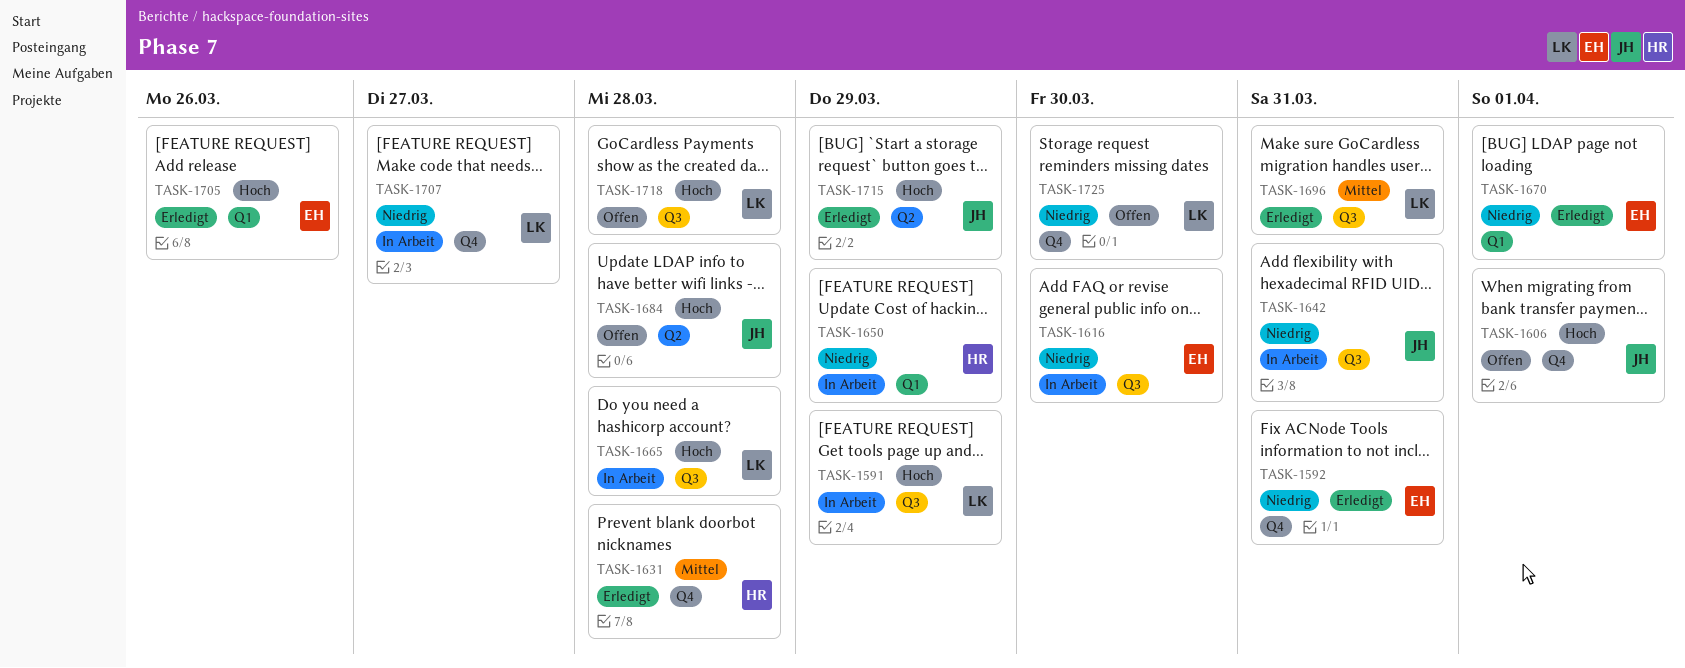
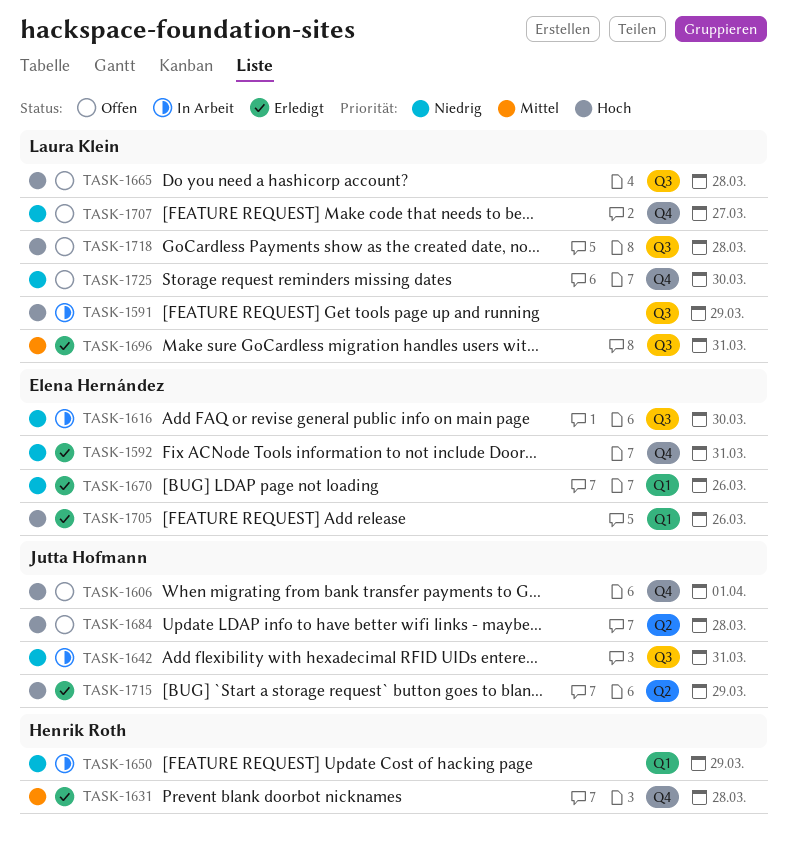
TASK-1665, status: In Arbeit -> Offen
TASK-1670, due: Apr 1 -> Mar 26
TASK-1707, status: In Arbeit -> Offen

